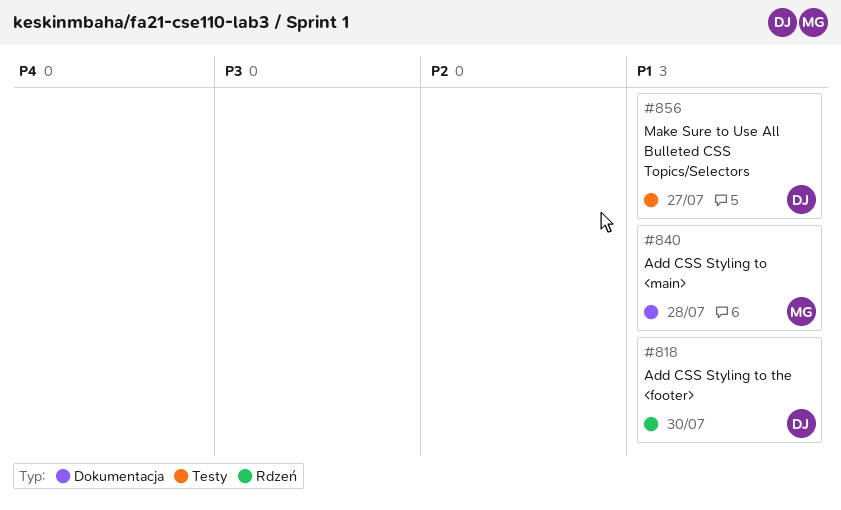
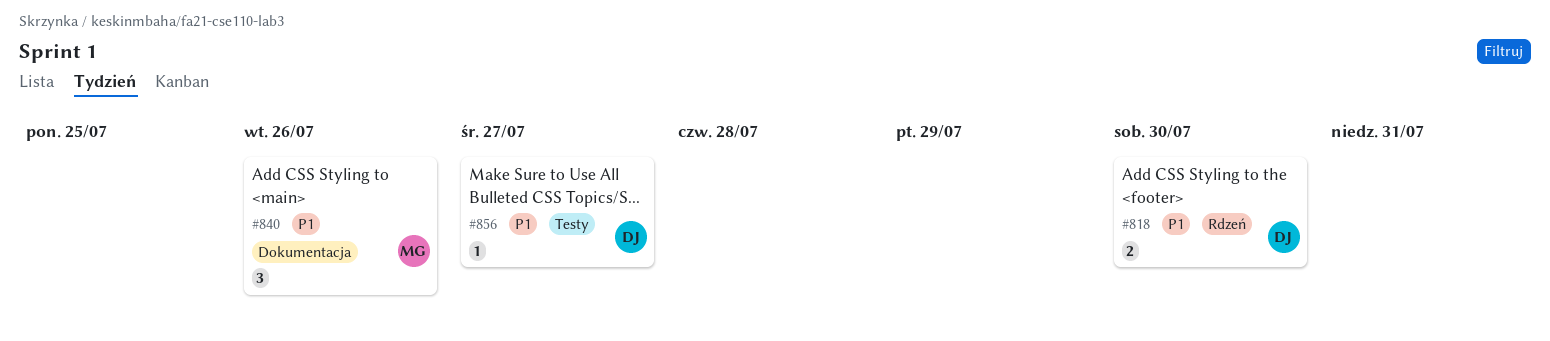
#840, due: Jul 28 -> Jul 26

